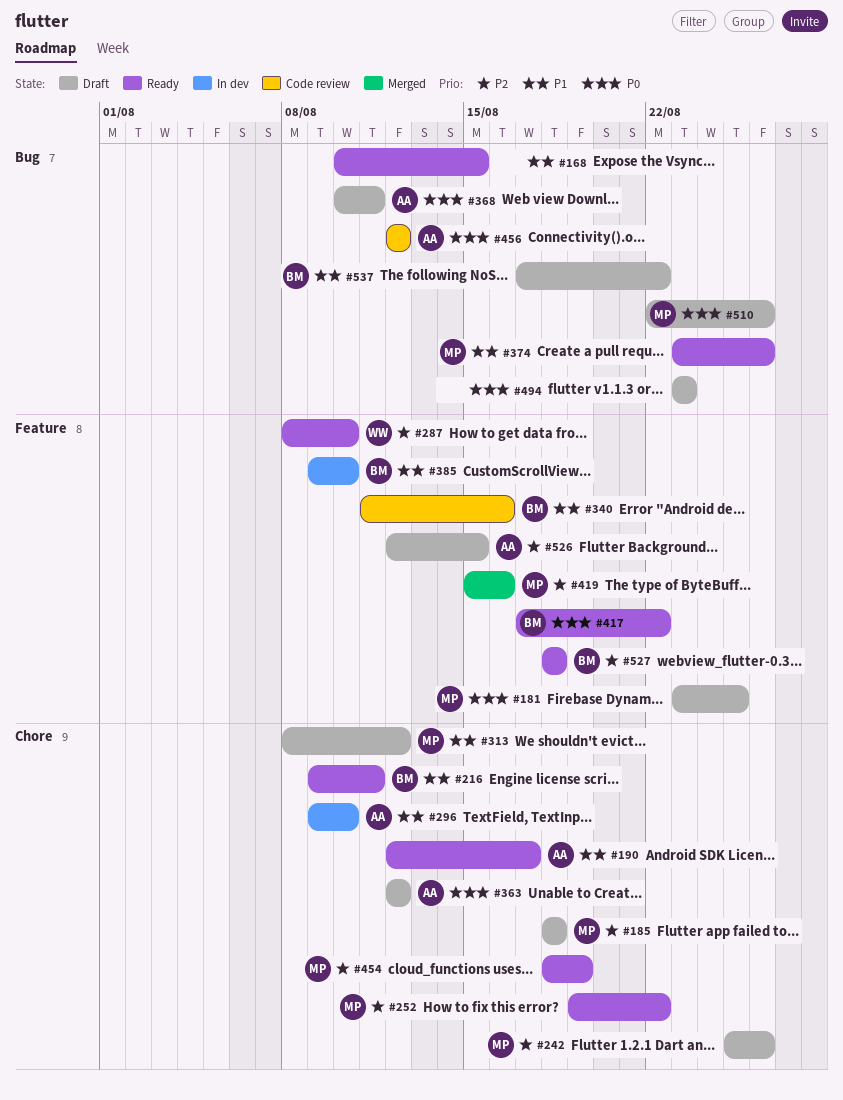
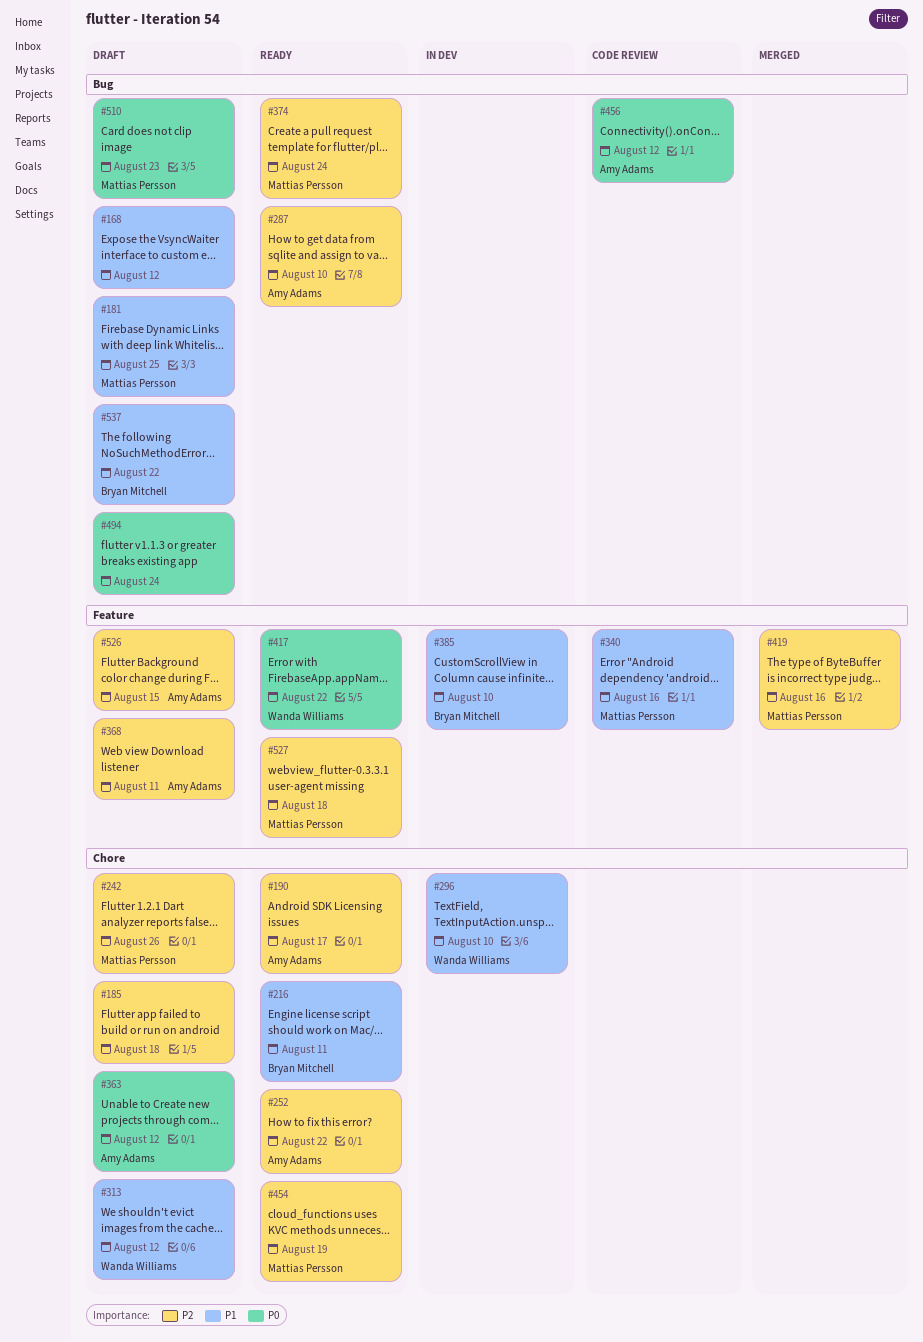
#168, status: Ready -> Draft
#168, due: Aug 15 -> Aug 12
#181, priority: P0 -> P1
#181, label: Feature -> Bug
#185, owner: Mattias Persson -> none
#190, priority: P1 -> P2
#252, owner: Mattias Persson -> Amy Adams
#287, owner: Wanda Williams -> Amy Adams
#287, label: Feature -> Bug
#296, owner: Amy Adams -> Wanda Williams
#313, owner: Mattias Persson -> Wanda Williams
#340, owner: Bryan Mitchell -> Mattias Persson
#368, priority: P0 -> P2
#368, label: Bug -> Feature
#374, priority: P1 -> P2
#374, due: Aug 26 -> Aug 24
#417, owner: Bryan Mitchell -> Wanda Williams
#494, due: Aug 23 -> Aug 24
#510, due: Aug 26 -> Aug 23
#527, owner: Bryan Mitchell -> Mattias Persson

